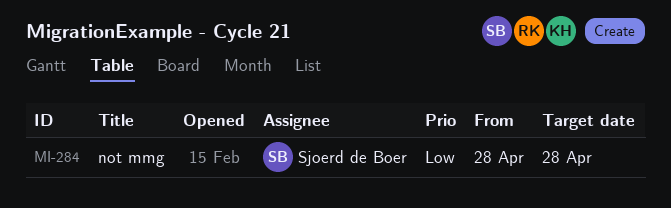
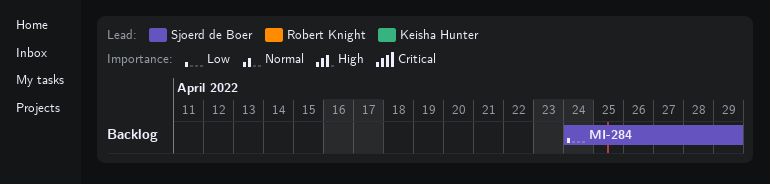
MI-284, start: Apr 28 -> Apr 24
MI-284, due: Apr 28 -> Apr 29

